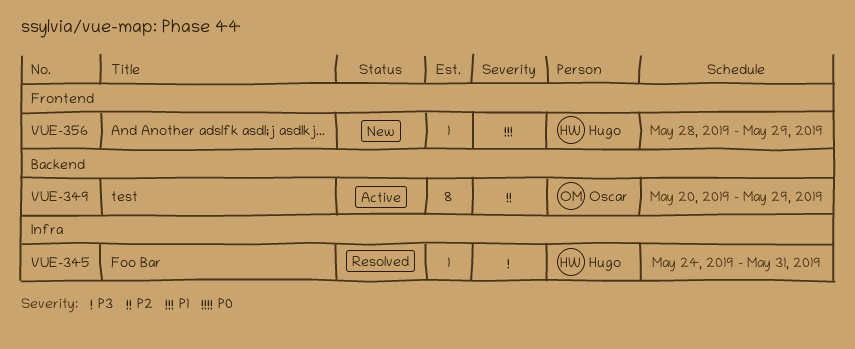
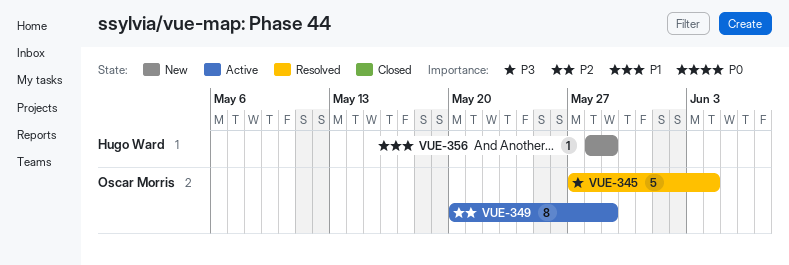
VUE-345, owner: Hugo Ward -> Oscar Morris
VUE-345, estimate: 1 -> 5
VUE-345, start: May 24 -> May 27
VUE-345, due: May 31 -> Jun 4

